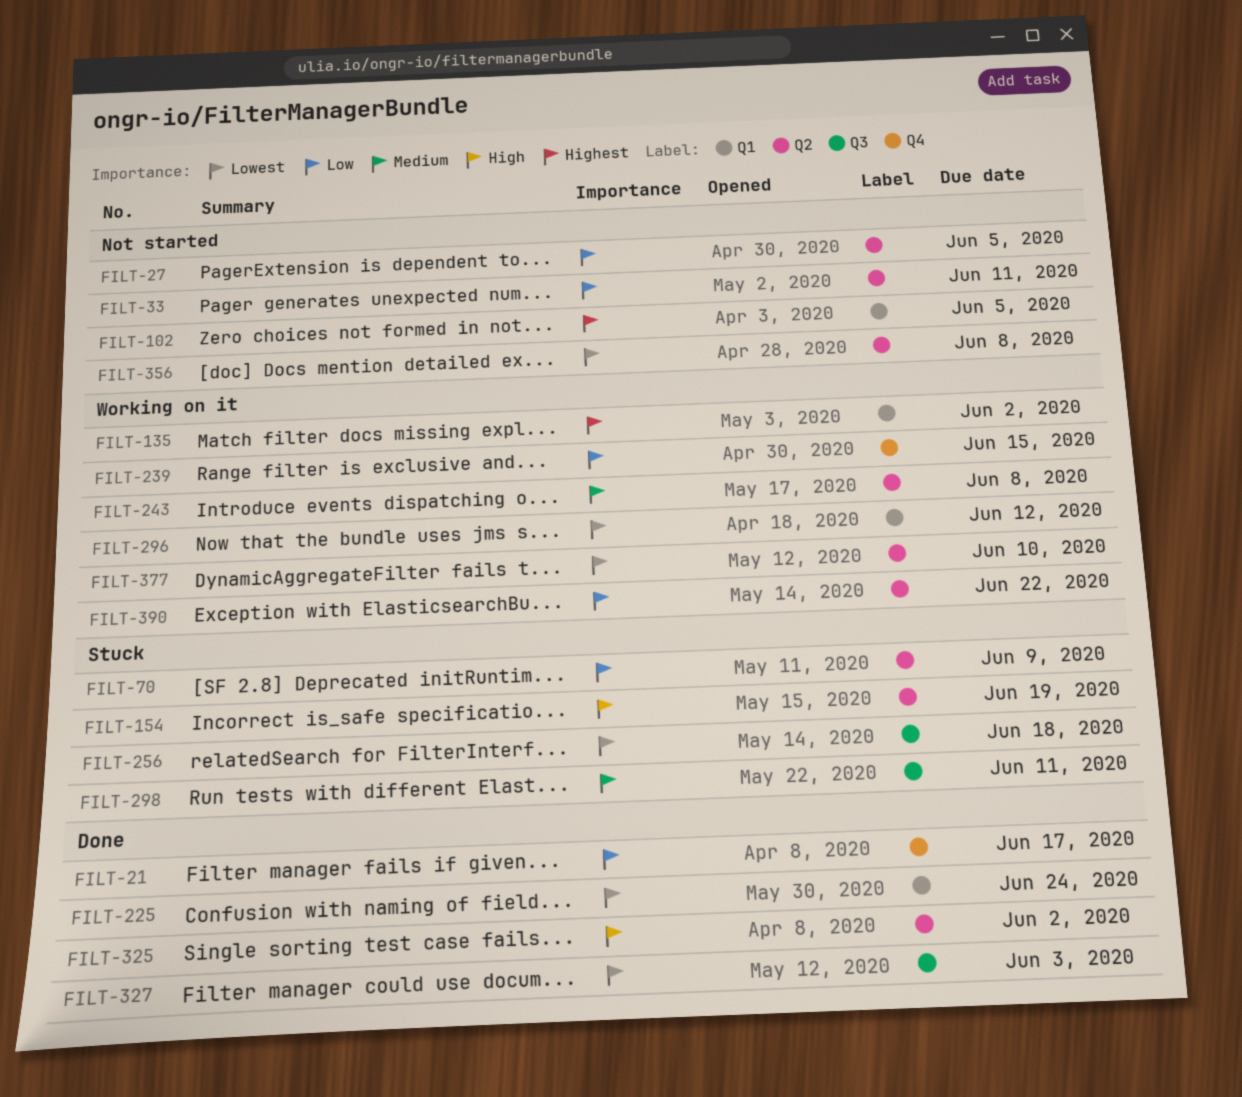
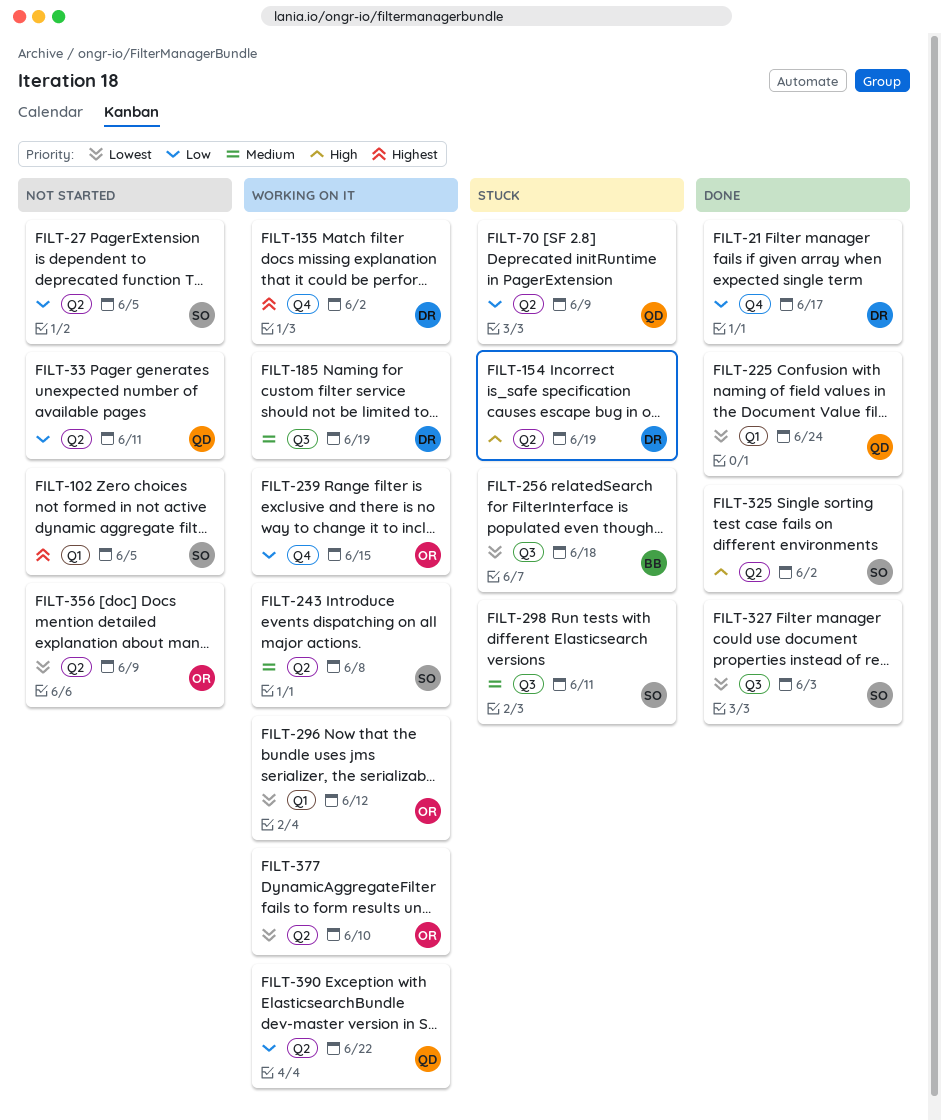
FILT-135, label: Q1 -> Q4
FILT-185: none -> present
FILT-356, due: Jun 8 -> Jun 9

